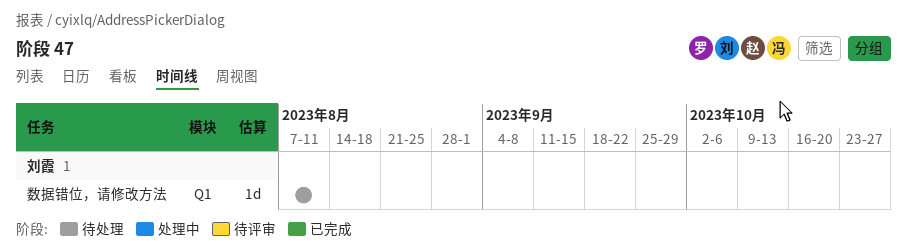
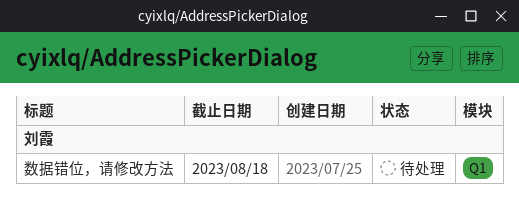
数据错位，请修改方法, due: Aug 11 -> Aug 18

